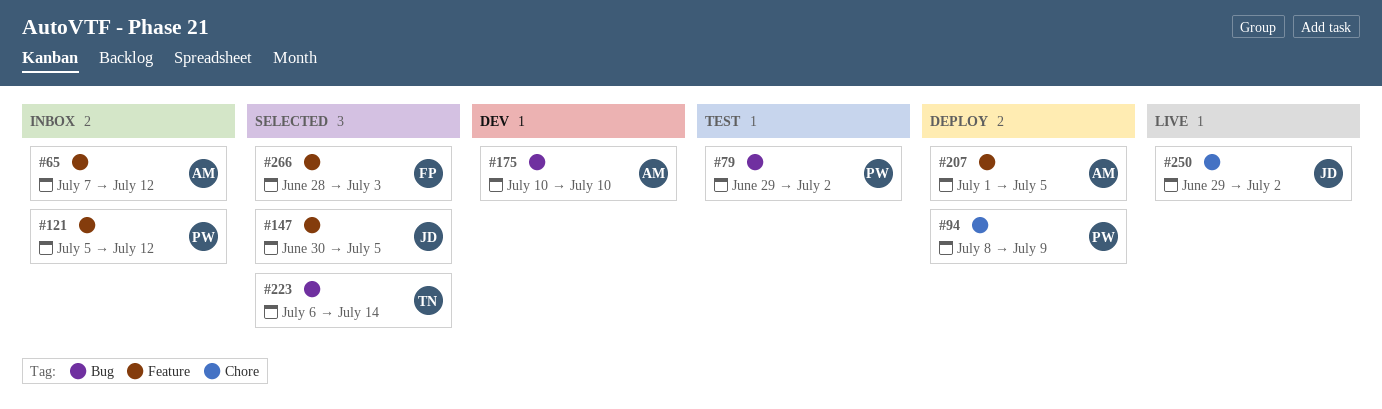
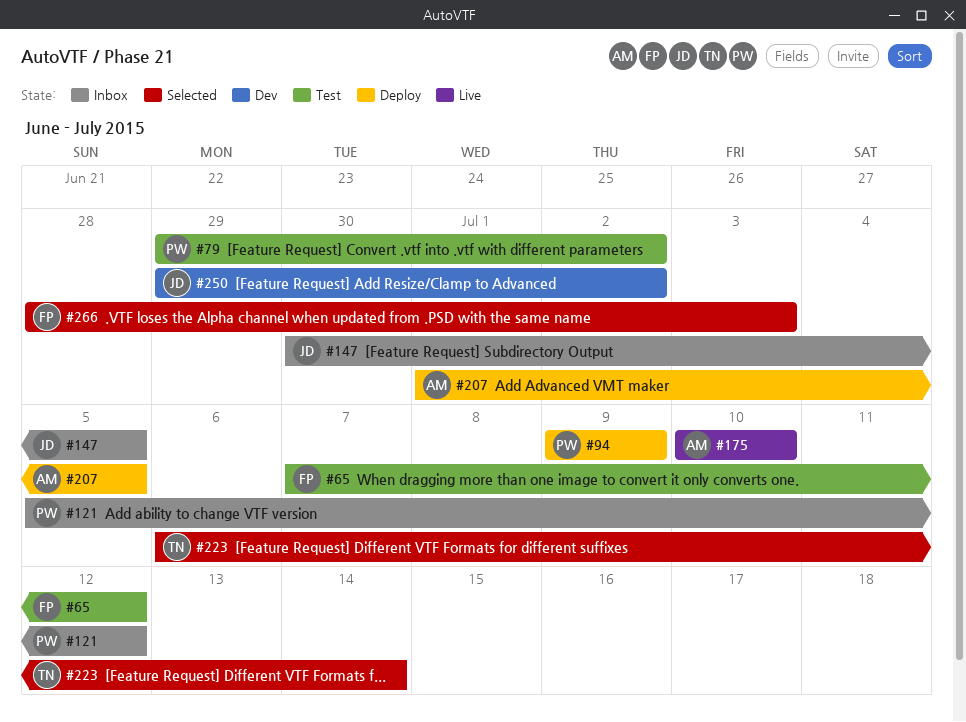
#65, status: Inbox -> Test
#65, owner: AM -> FP
#94, start: Jul 8 -> Jul 9
#147, status: Selected -> Inbox
#175, status: Dev -> Live
#250, status: Live -> Dev

